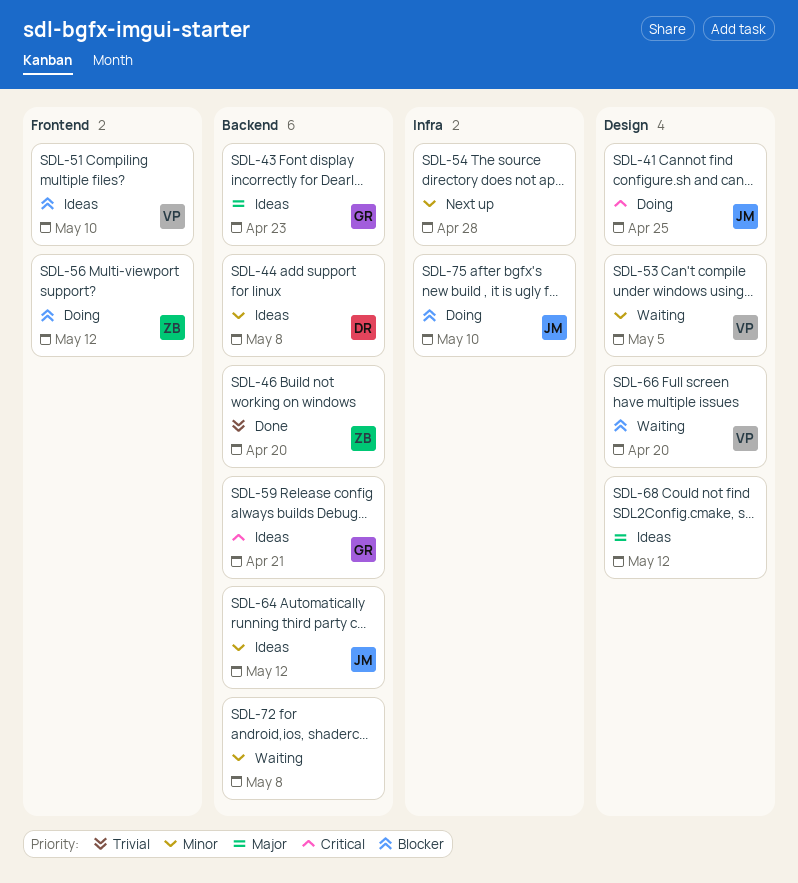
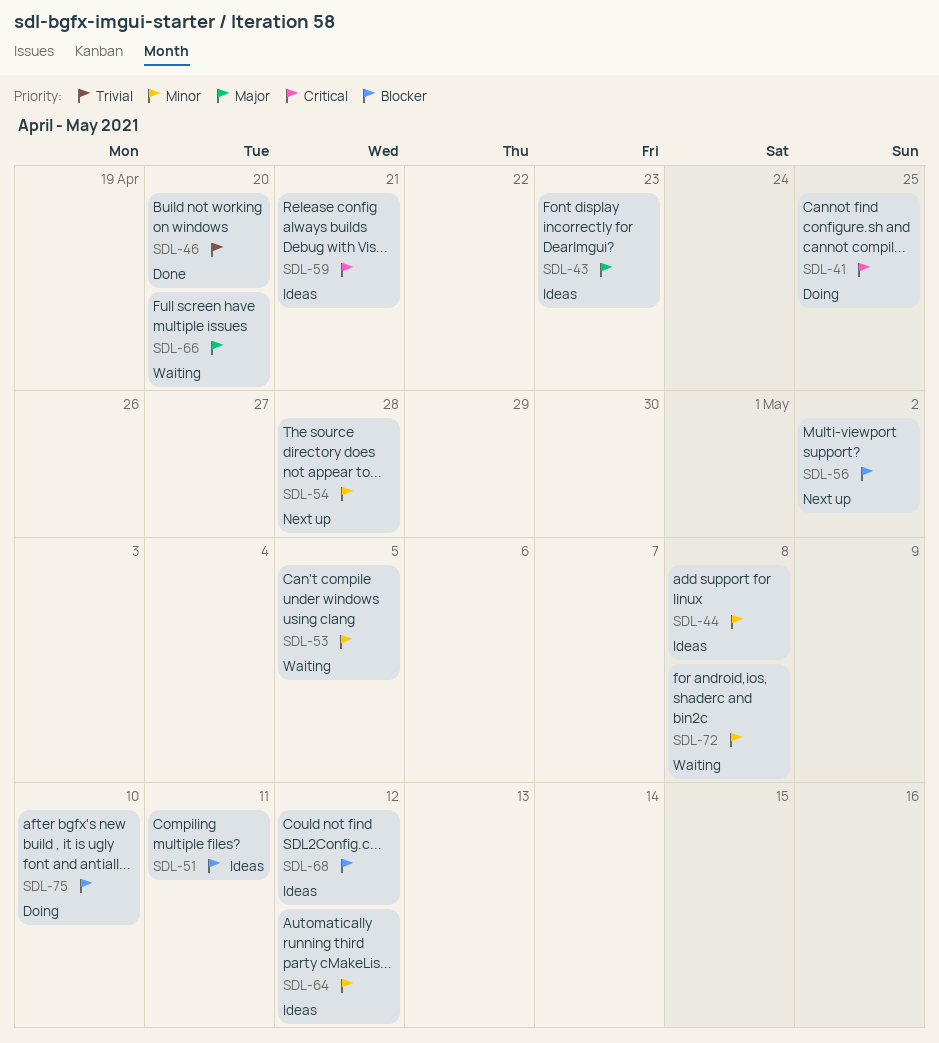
SDL-51, due: May 10 -> May 11
SDL-56, status: Doing -> Next up
SDL-56, due: May 12 -> May 2
SDL-66, priority: Blocker -> Major
SDL-68, priority: Major -> Blocker

